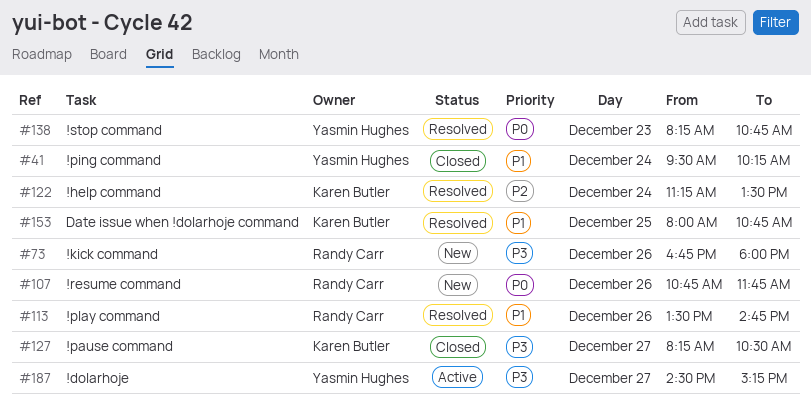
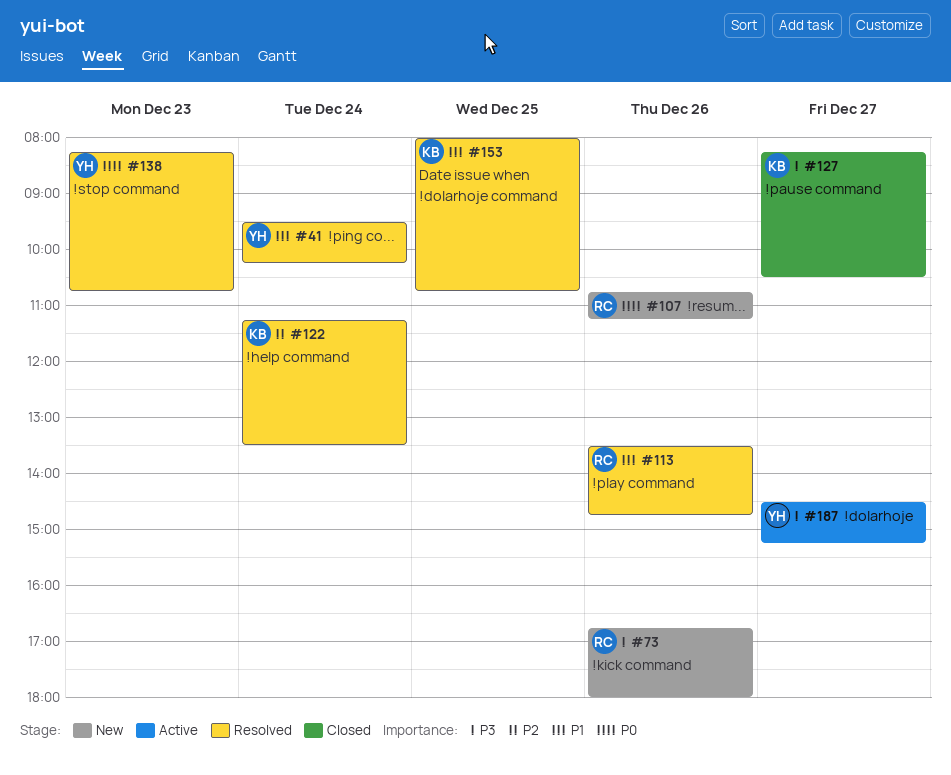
#41, status: Closed -> Resolved
#107, ends: 11:45 -> 11:15

